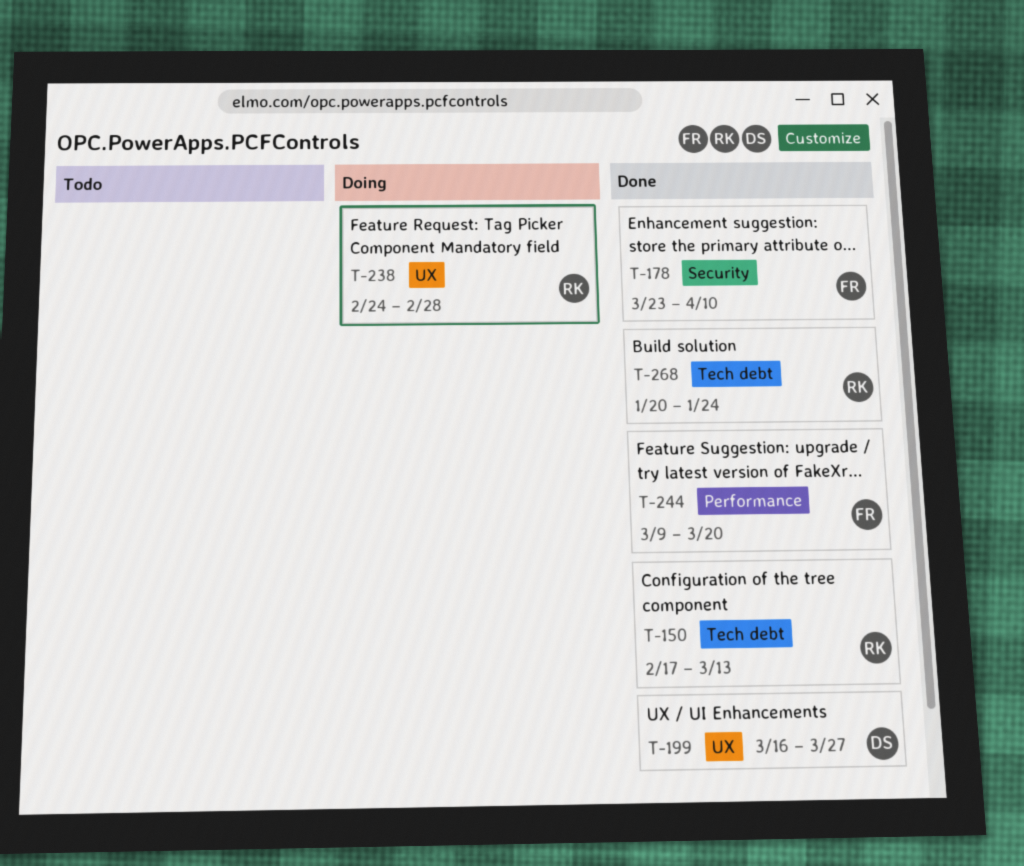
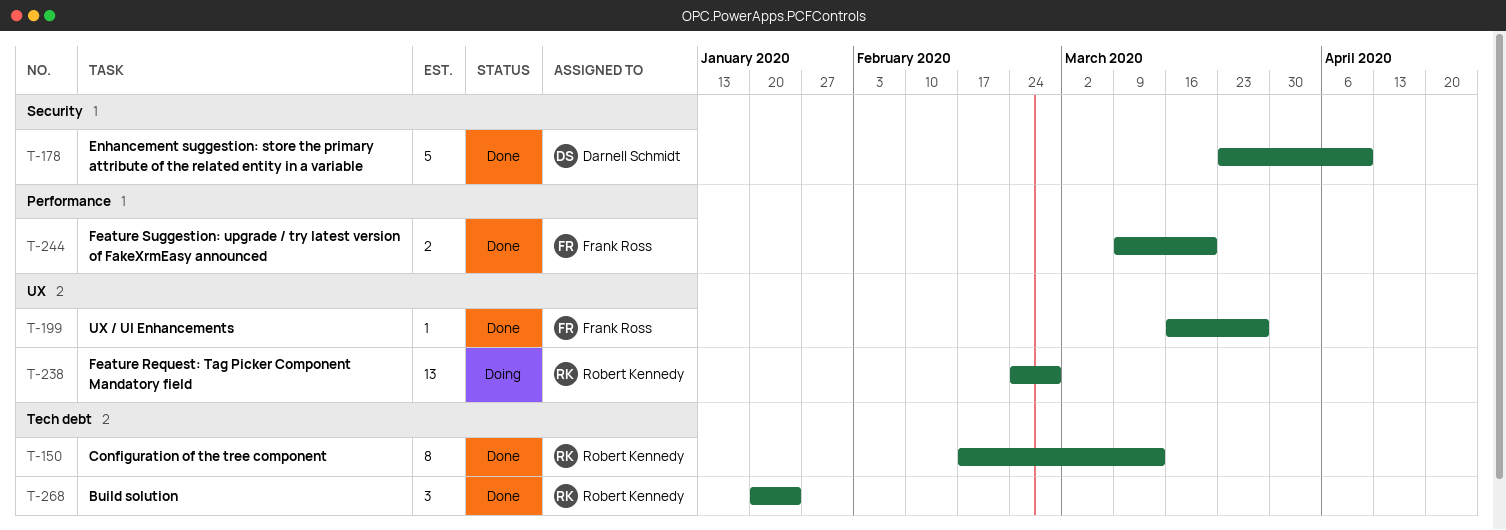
T-178, owner: Frank Ross -> Darnell Schmidt
T-199, owner: Darnell Schmidt -> Frank Ross

